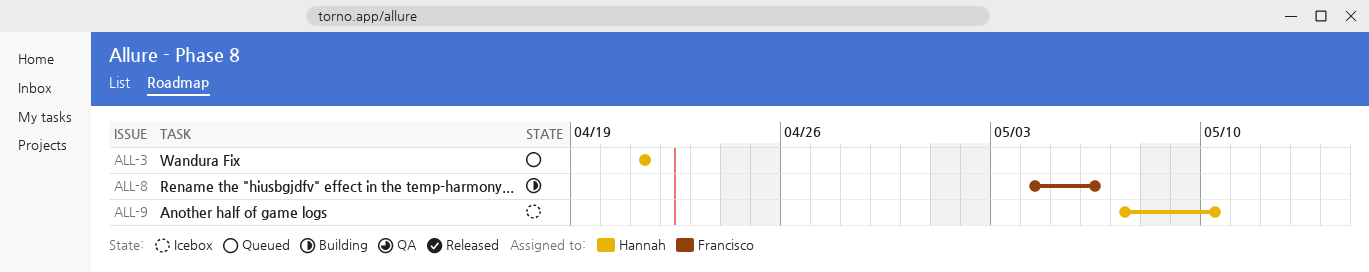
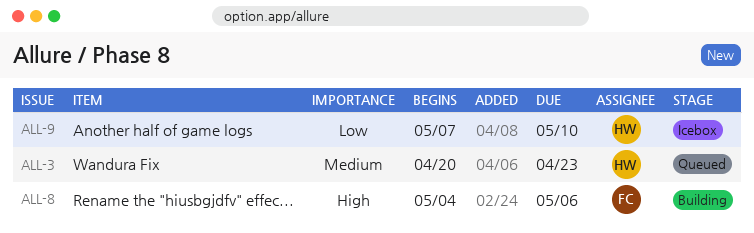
ALL-3, start: Apr 21 -> Apr 20
ALL-3, due: Apr 21 -> Apr 23

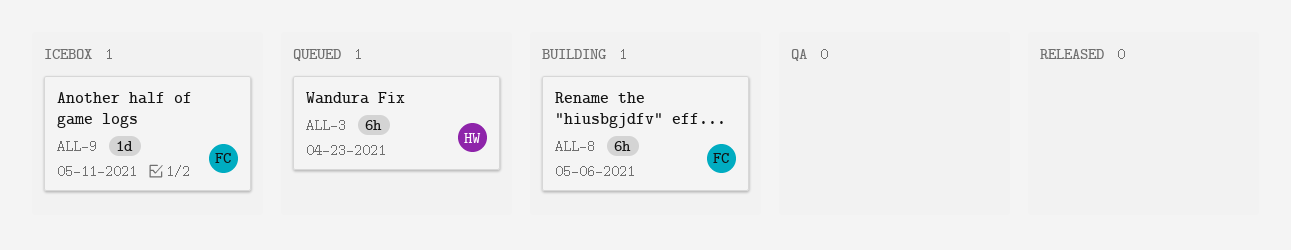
ALL-9, owner: HW -> FC
ALL-9, due: May 10 -> May 11

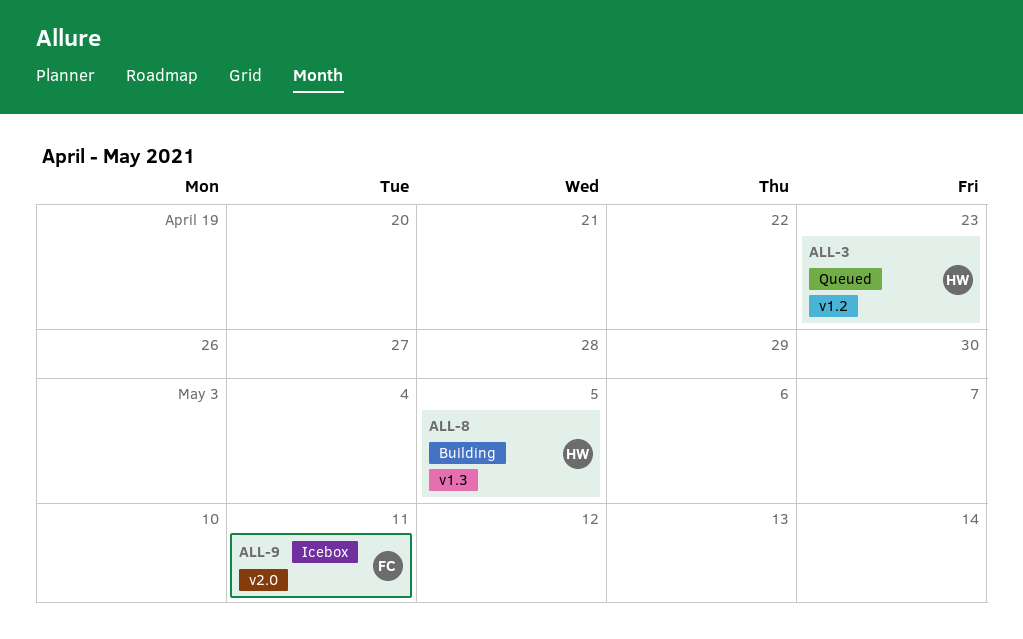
ALL-8, owner: FC -> HW
ALL-8, due: May 6 -> May 5

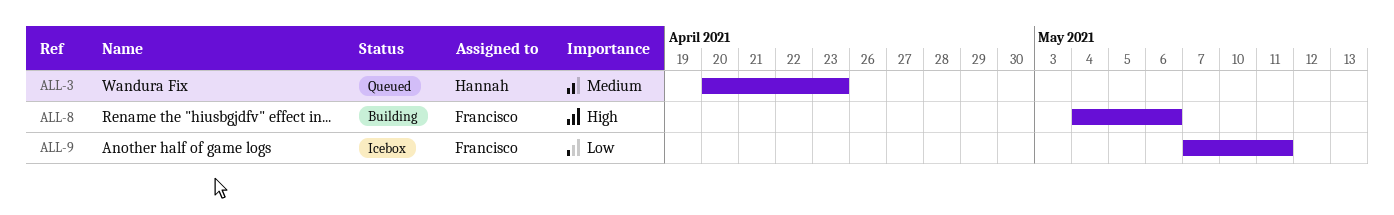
ALL-8, owner: Hannah -> Francisco
ALL-8, due: May 5 -> May 6

